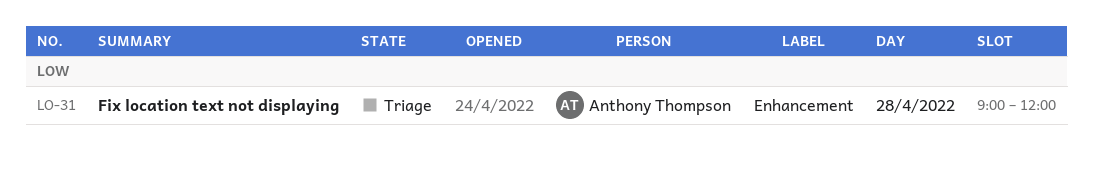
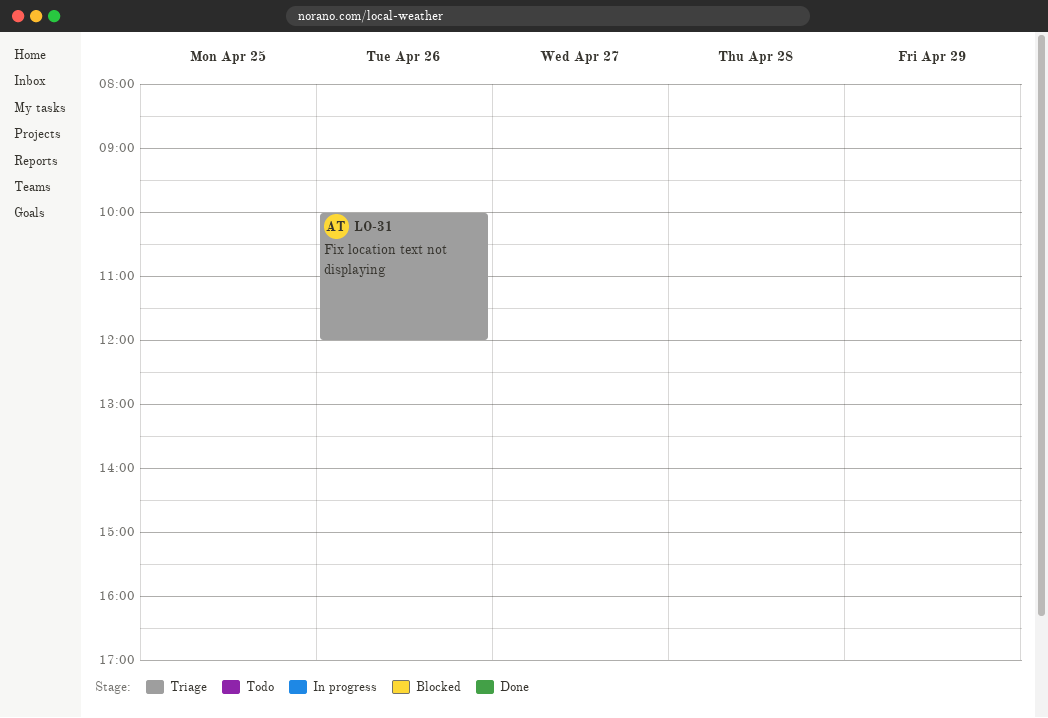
LO-31, day: Apr 28 -> Apr 26
LO-31, begins: 09:00 -> 10:00

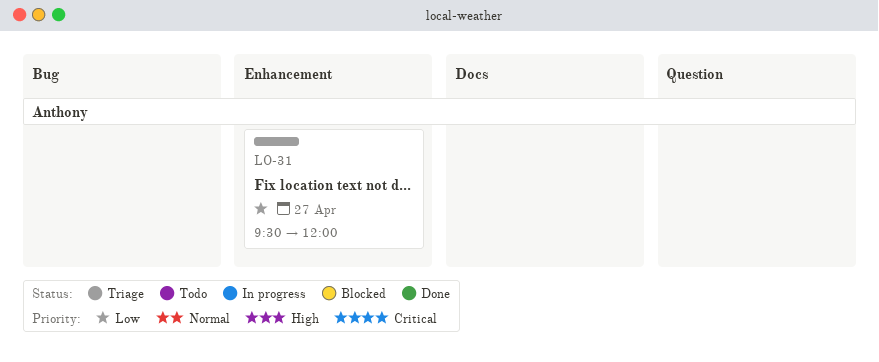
LO-31, day: Apr 26 -> Apr 27
LO-31, begins: 10:00 -> 09:30

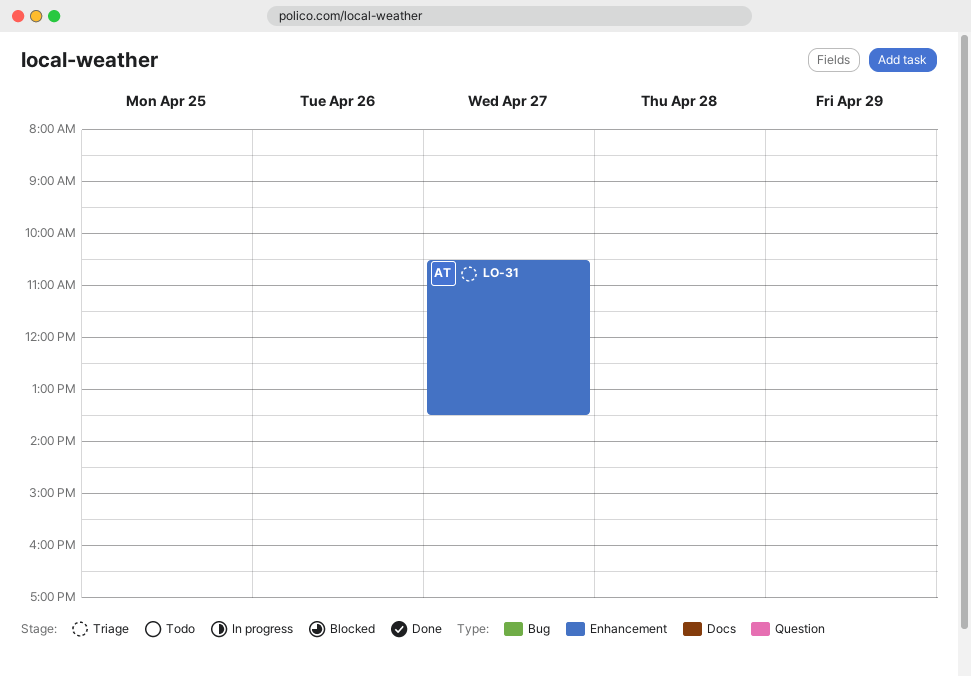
LO-31, begins: 09:30 -> 10:30
LO-31, ends: 12:00 -> 13:30

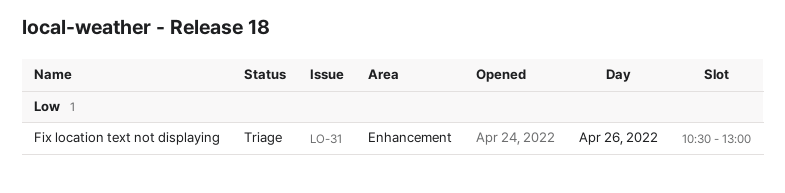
LO-31, day: Apr 27 -> Apr 26
LO-31, ends: 13:30 -> 13:00

